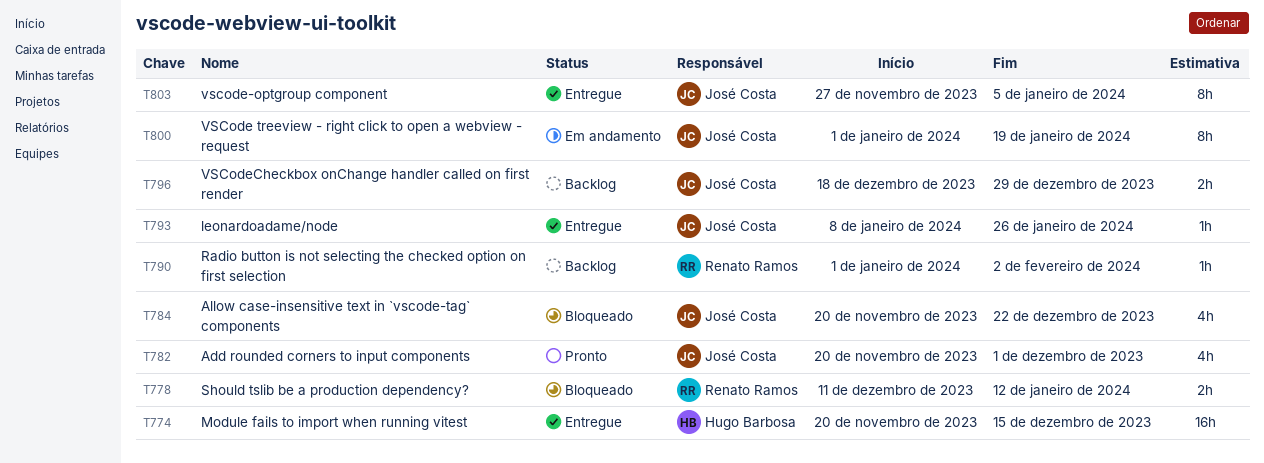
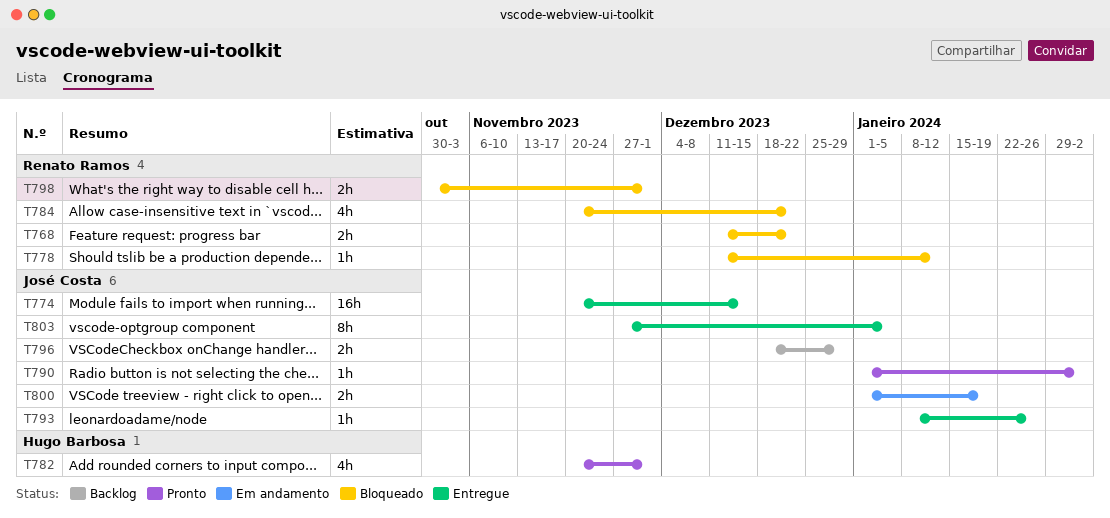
T768: none -> present
T774, owner: Hugo Barbosa -> José Costa
T778, estimate: 2h -> 1h
T782, owner: José Costa -> Hugo Barbosa
T784, owner: José Costa -> Renato Ramos
T790, status: Backlog -> Pronto
T790, owner: Renato Ramos -> José Costa
T798: none -> present
T800, estimate: 8h -> 2h

